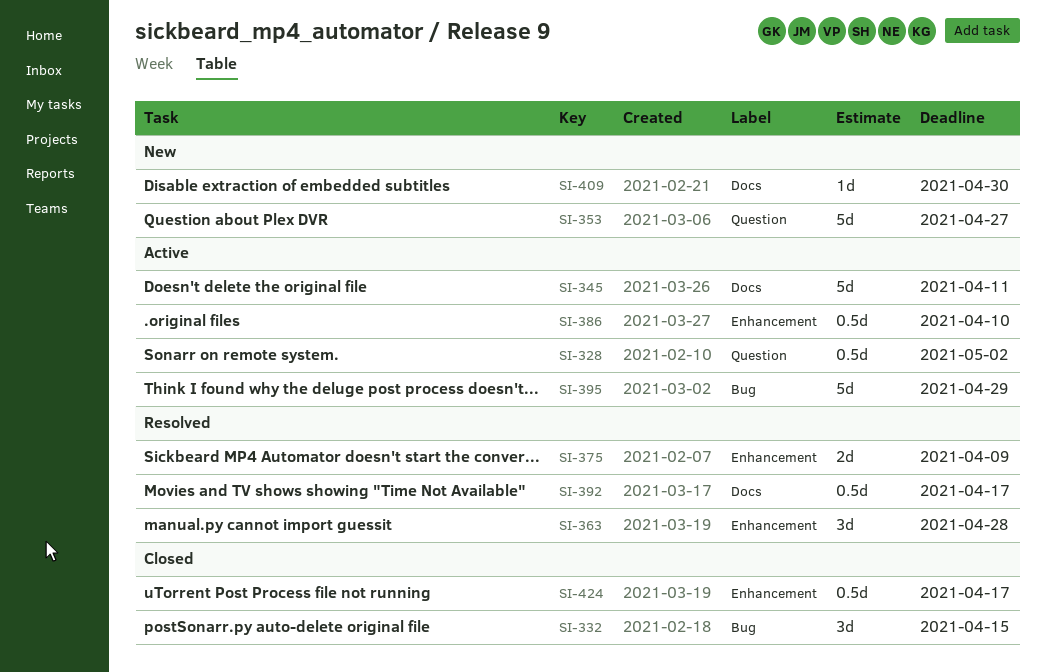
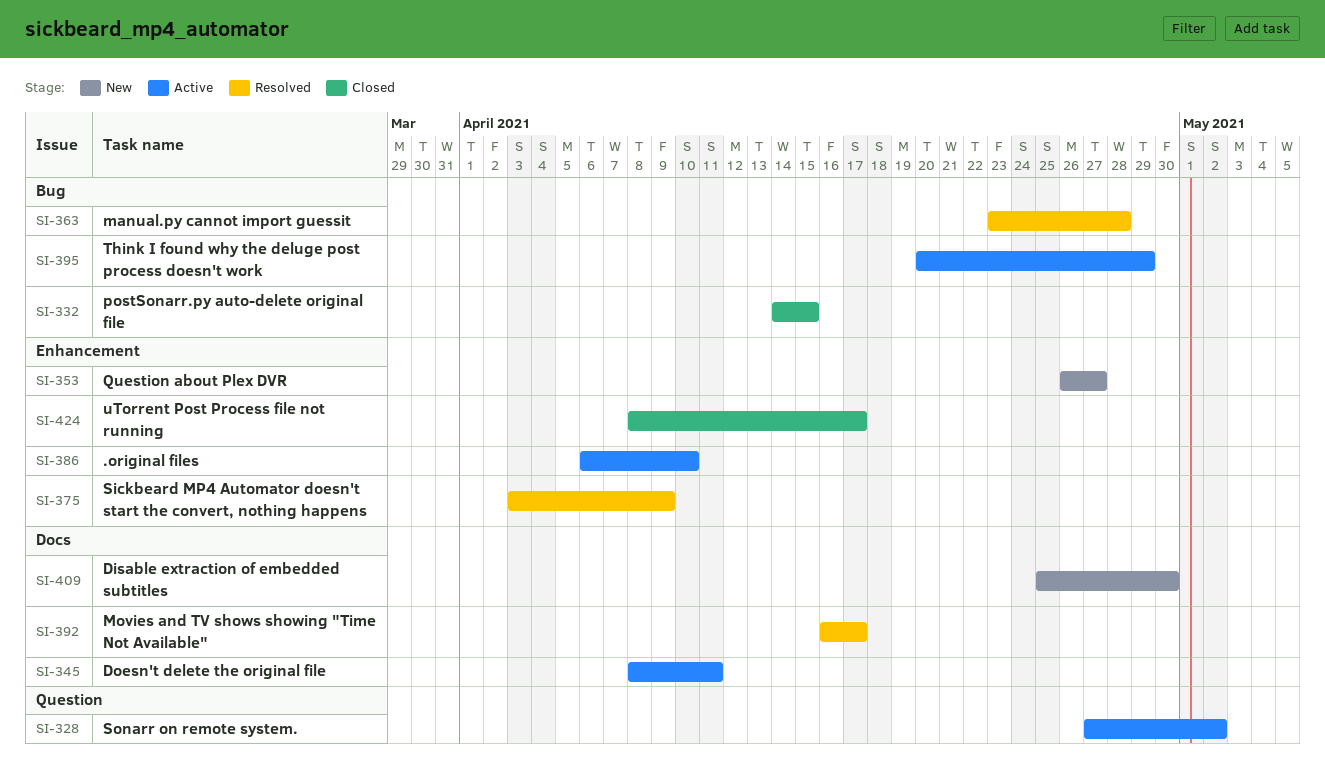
SI-353, label: Question -> Enhancement
SI-363, label: Enhancement -> Bug

